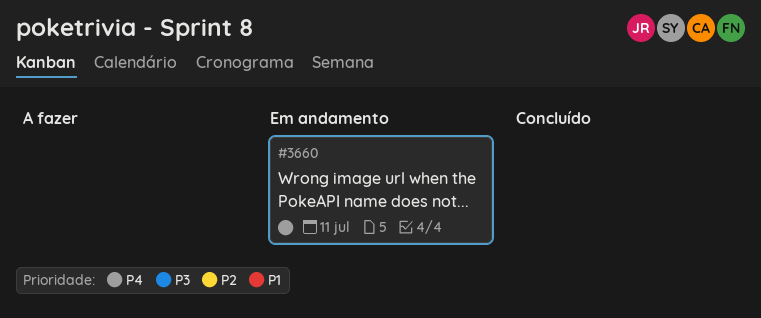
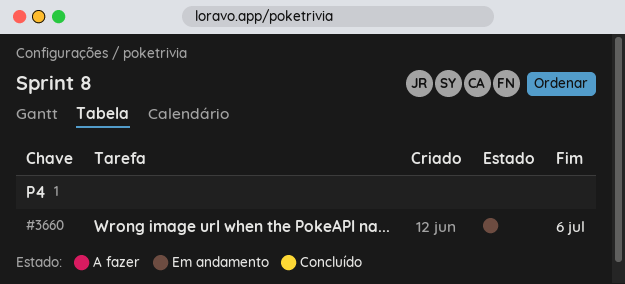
#3660, due: Jul 11 -> Jul 6

